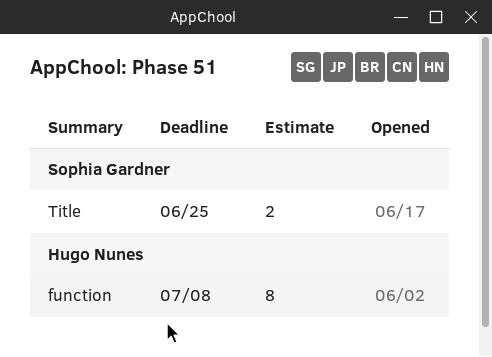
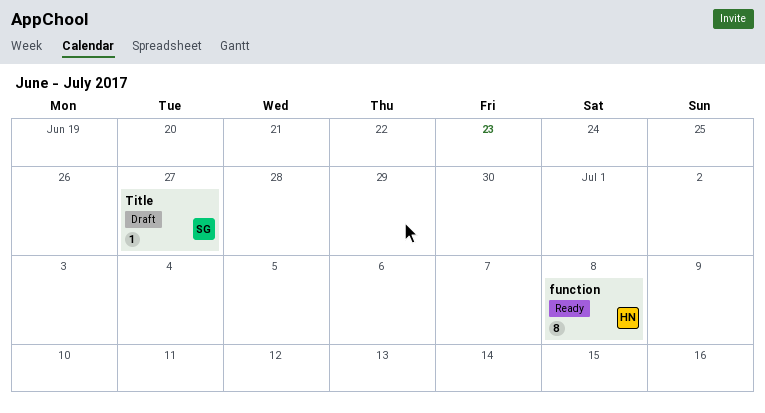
Title, estimate: 2 -> 1
Title, due: Jun 25 -> Jun 27

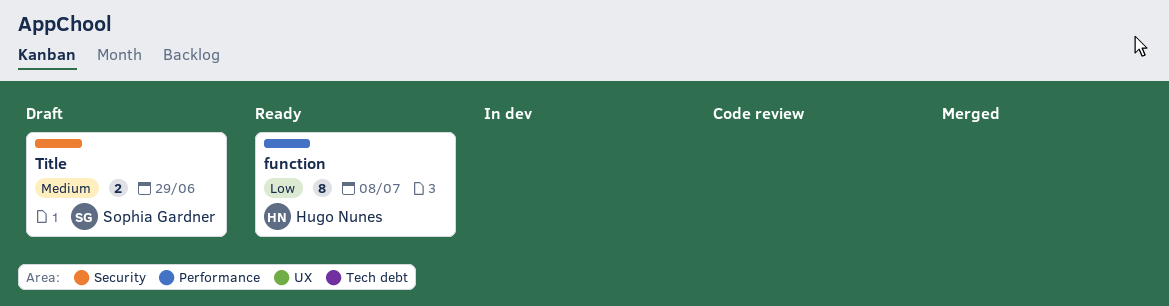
Title, estimate: 1 -> 2
Title, due: Jun 27 -> Jun 29

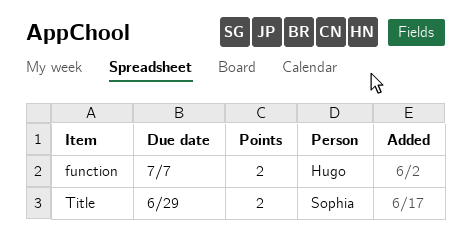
function, estimate: 8 -> 2
function, due: Jul 8 -> Jul 7

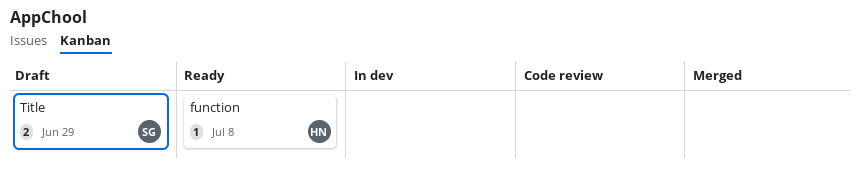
function, estimate: 2 -> 1
function, due: Jul 7 -> Jul 8

